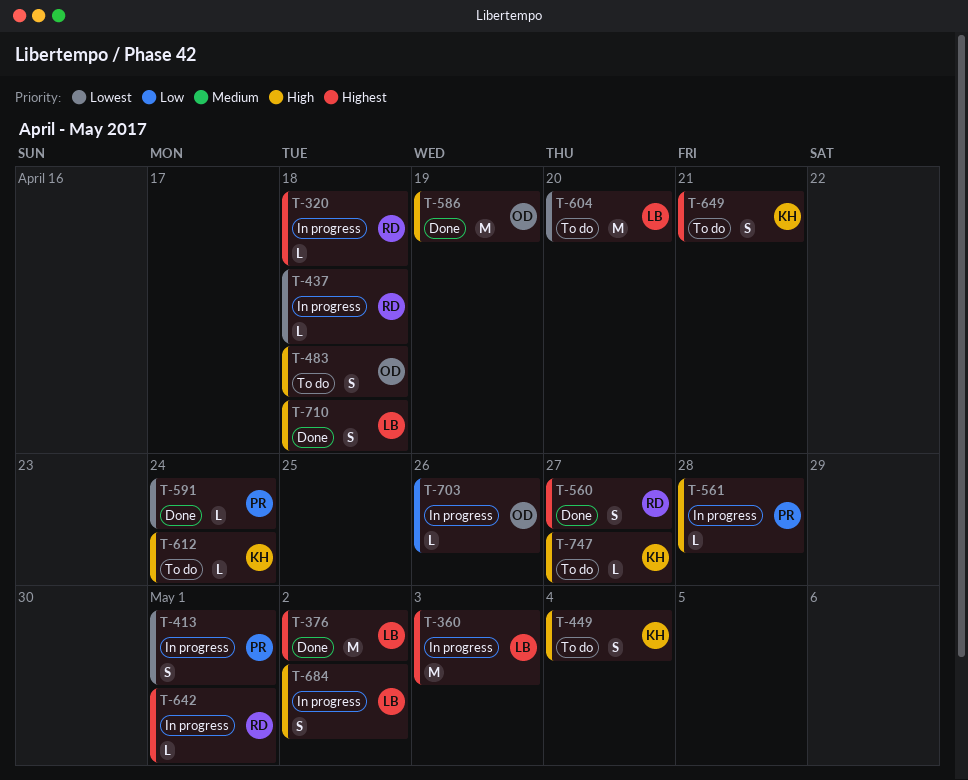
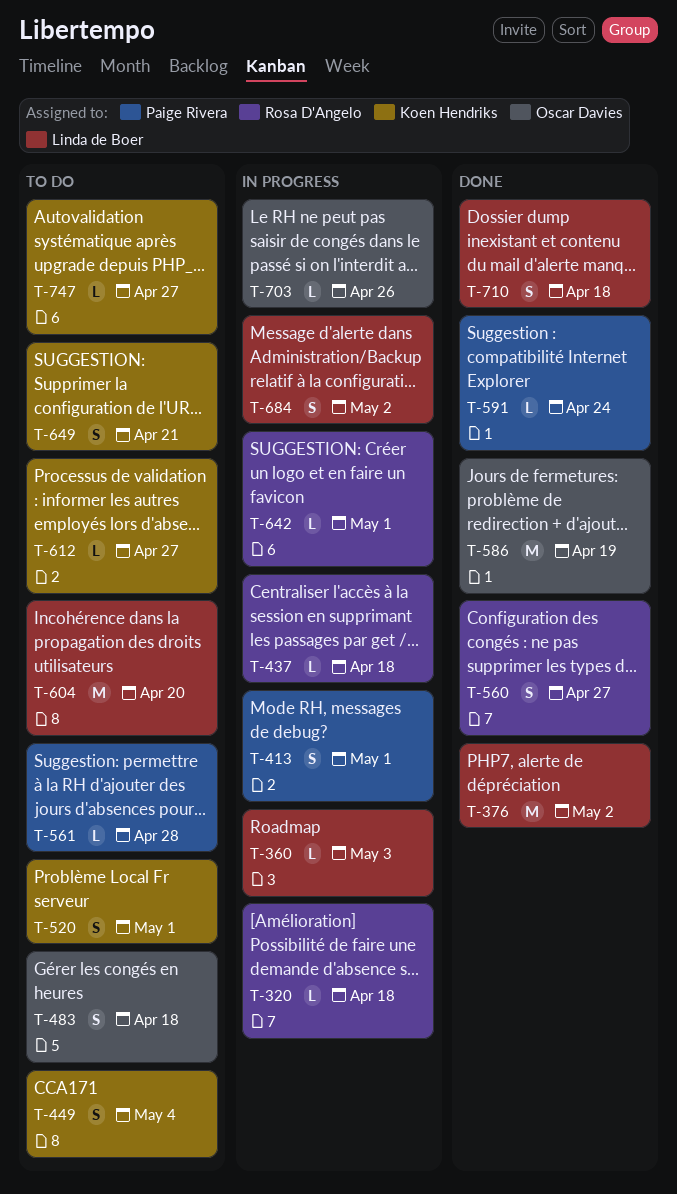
T-360, estimate: M -> L
T-520: none -> present
T-561, status: In progress -> To do
T-612, due: Apr 24 -> Apr 27

